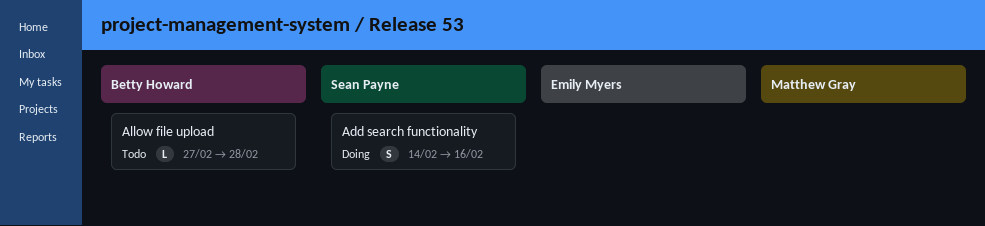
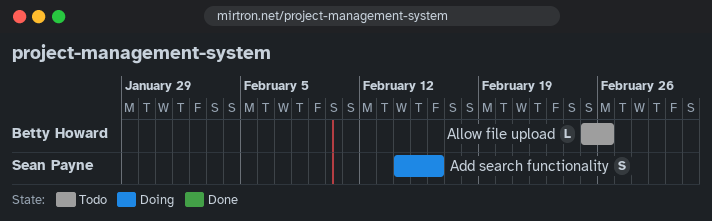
Allow file upload, start: Feb 27 -> Feb 25
Allow file upload, due: Feb 28 -> Feb 26

